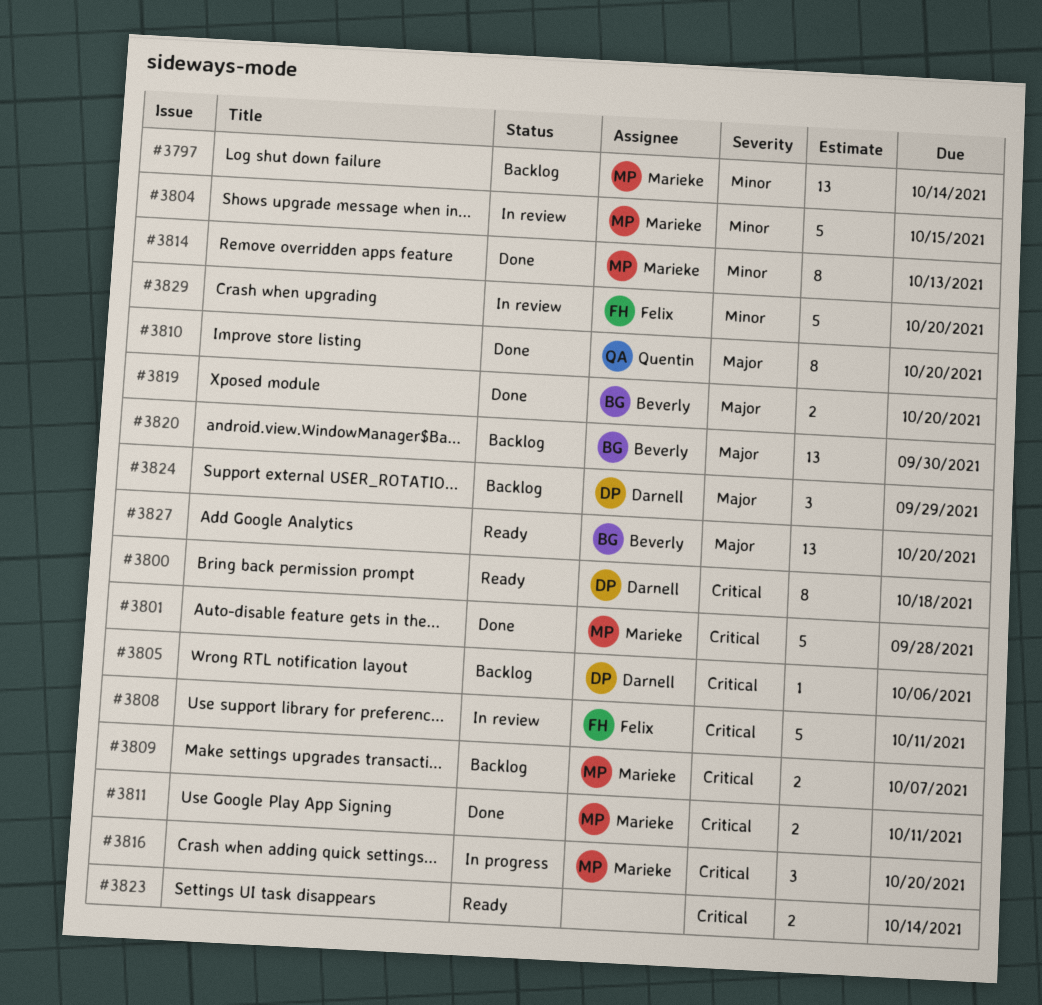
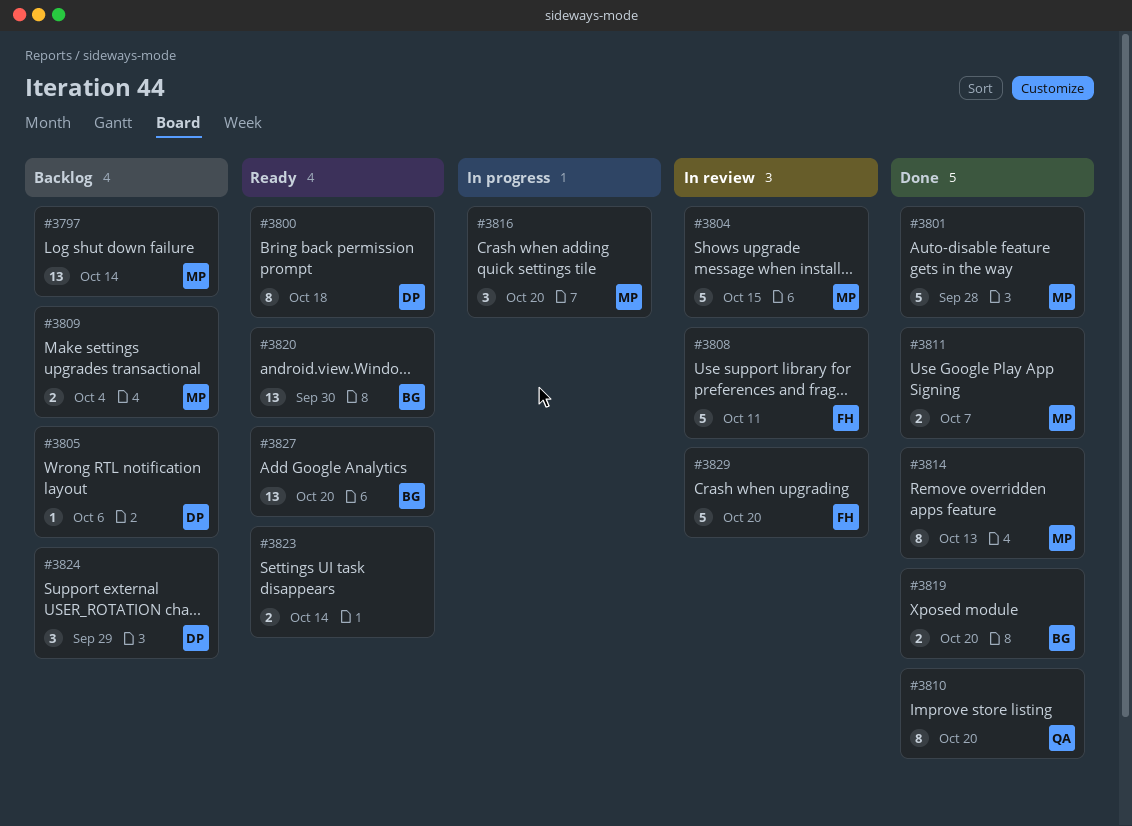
#3809, due: Oct 7 -> Oct 4
#3811, due: Oct 11 -> Oct 7
#3820, status: Backlog -> Ready

